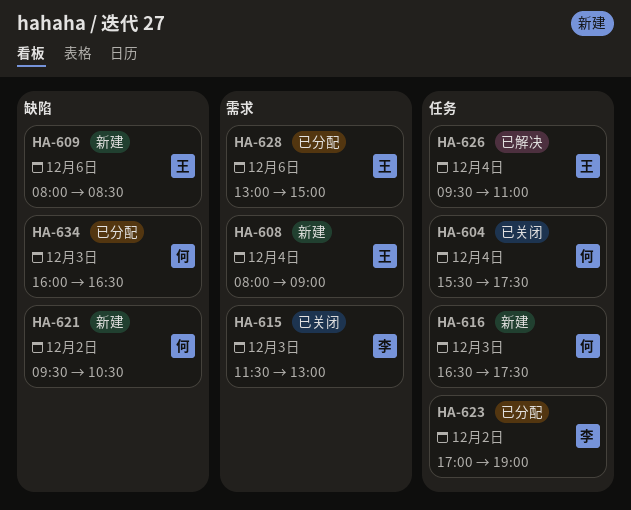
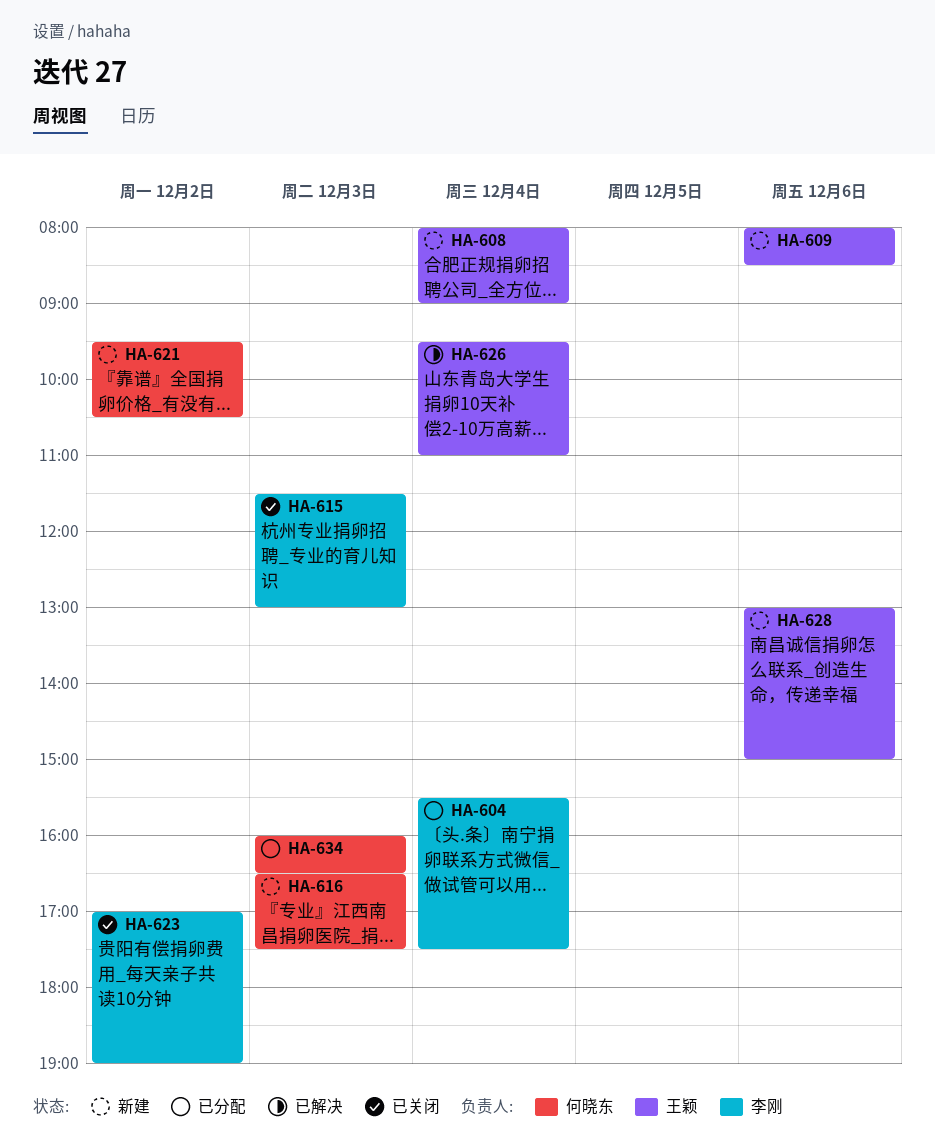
HA-604, status: 已关闭 -> 已分配
HA-604, owner: 何晓东 -> 李刚
HA-623, status: 已分配 -> 已关闭
HA-628, status: 已分配 -> 新建

